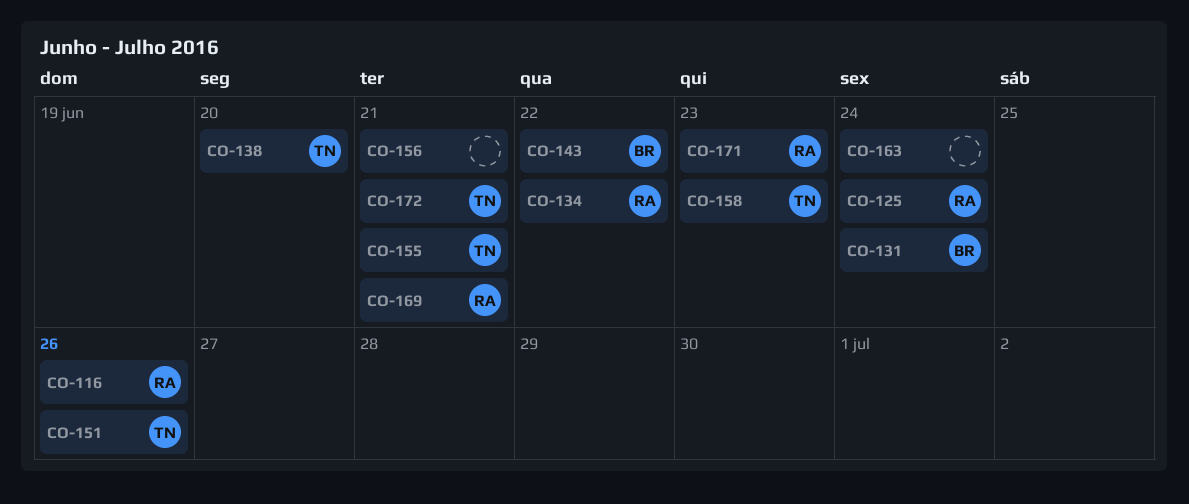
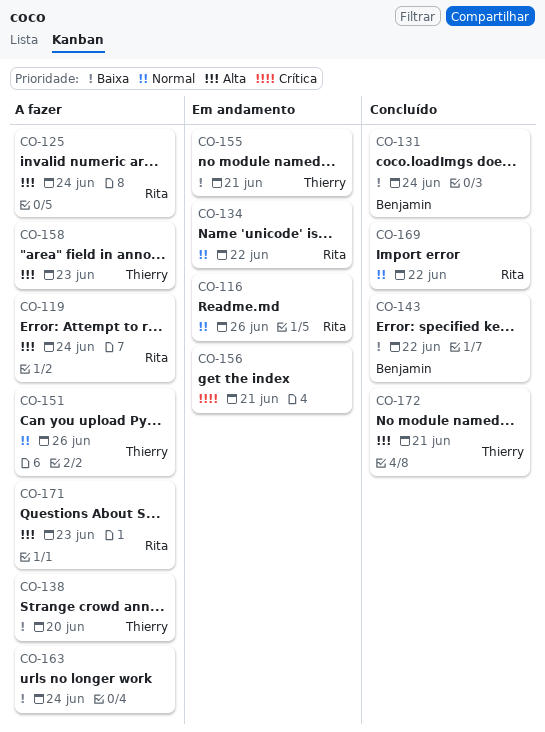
CO-119: none -> present
CO-169, due: Jun 21 -> Jun 22

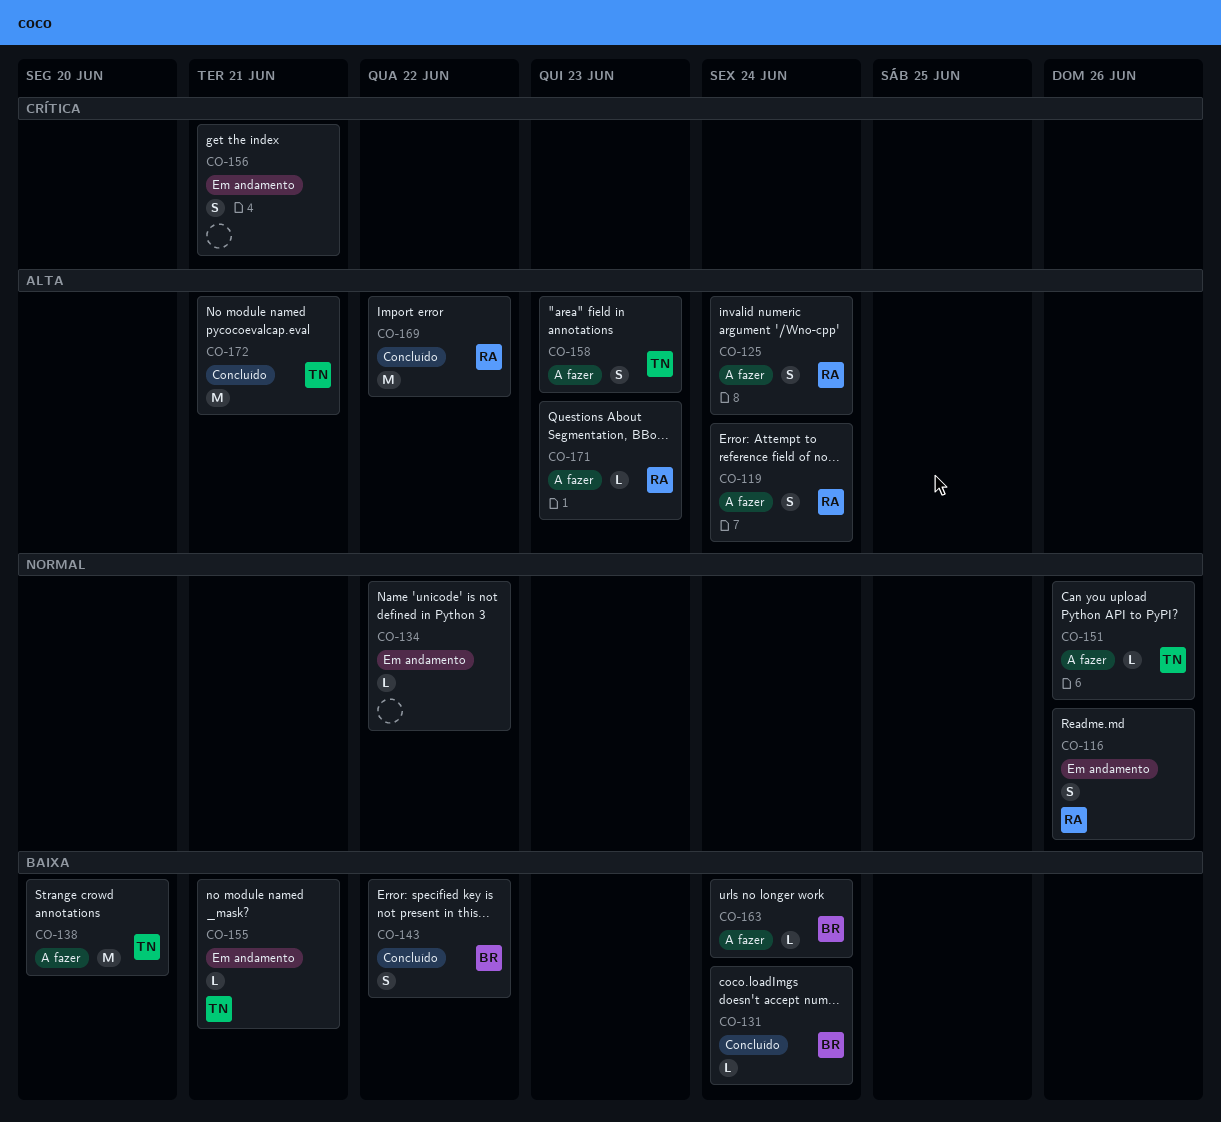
CO-134, owner: Rita -> none
CO-163, owner: none -> Benjamin
CO-169, priority: Normal -> Alta

